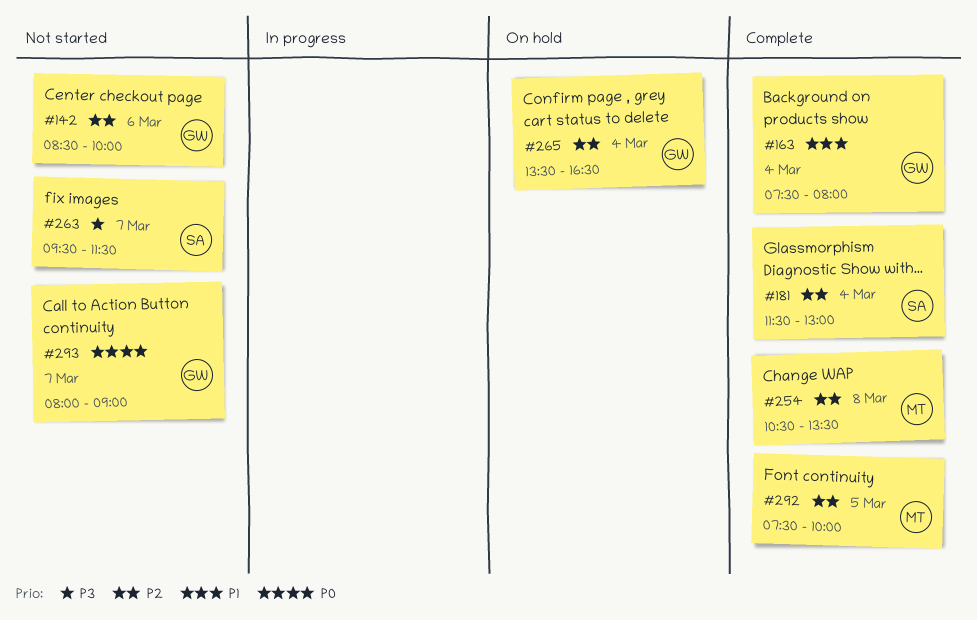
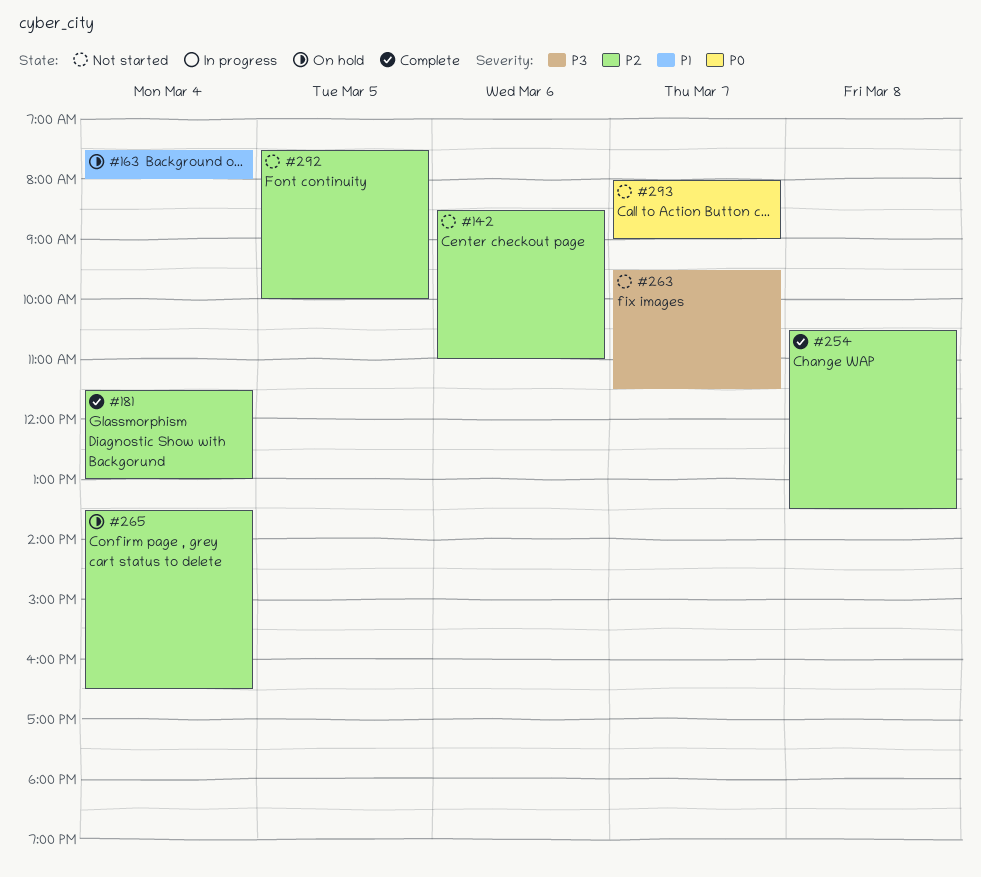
#142, ends: 10:00 -> 11:00
#163, status: Complete -> On hold
#292, status: Complete -> Not started

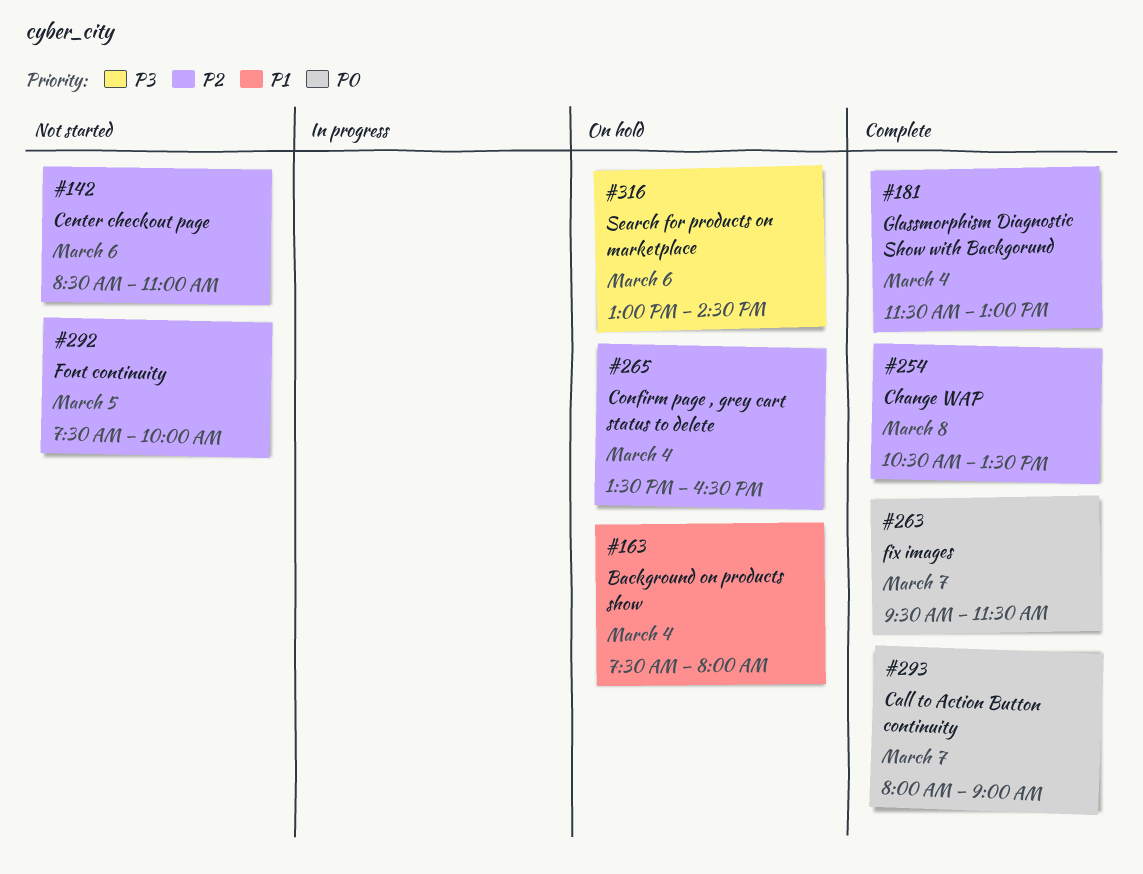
#263, status: Not started -> Complete
#263, priority: P3 -> P0
#293, status: Not started -> Complete
#316: none -> present

